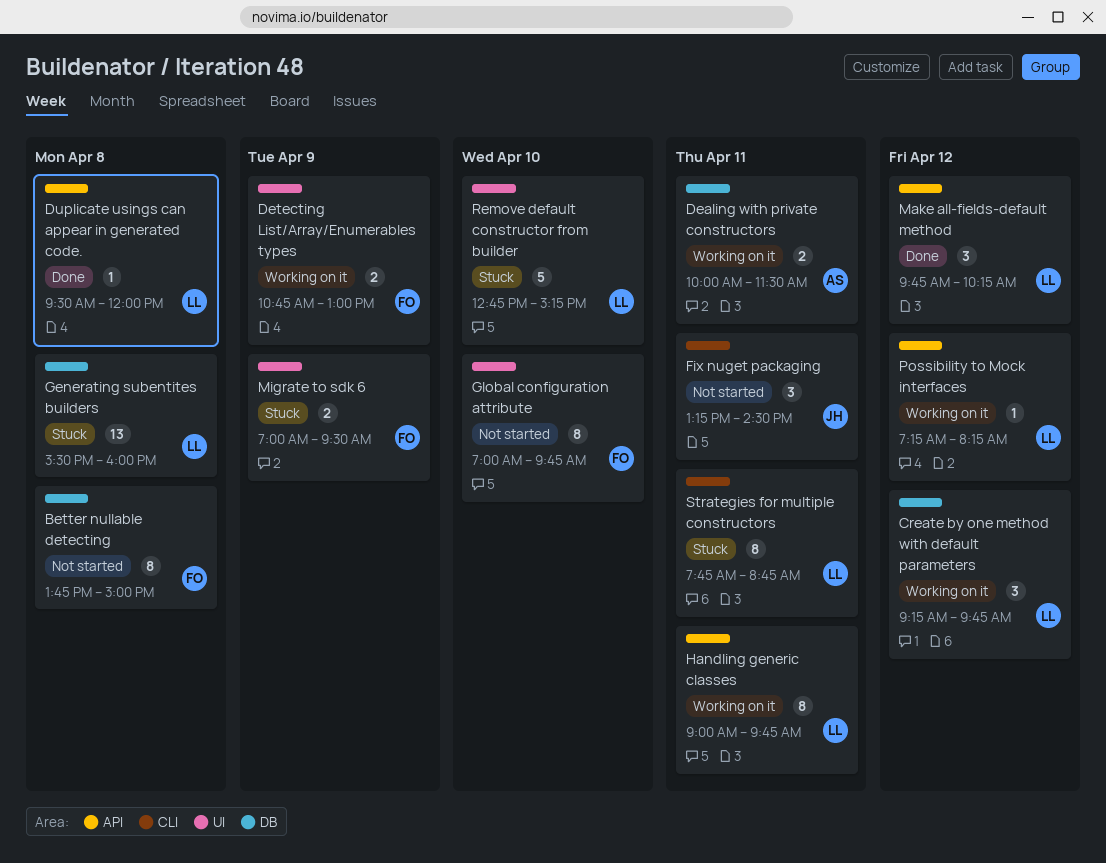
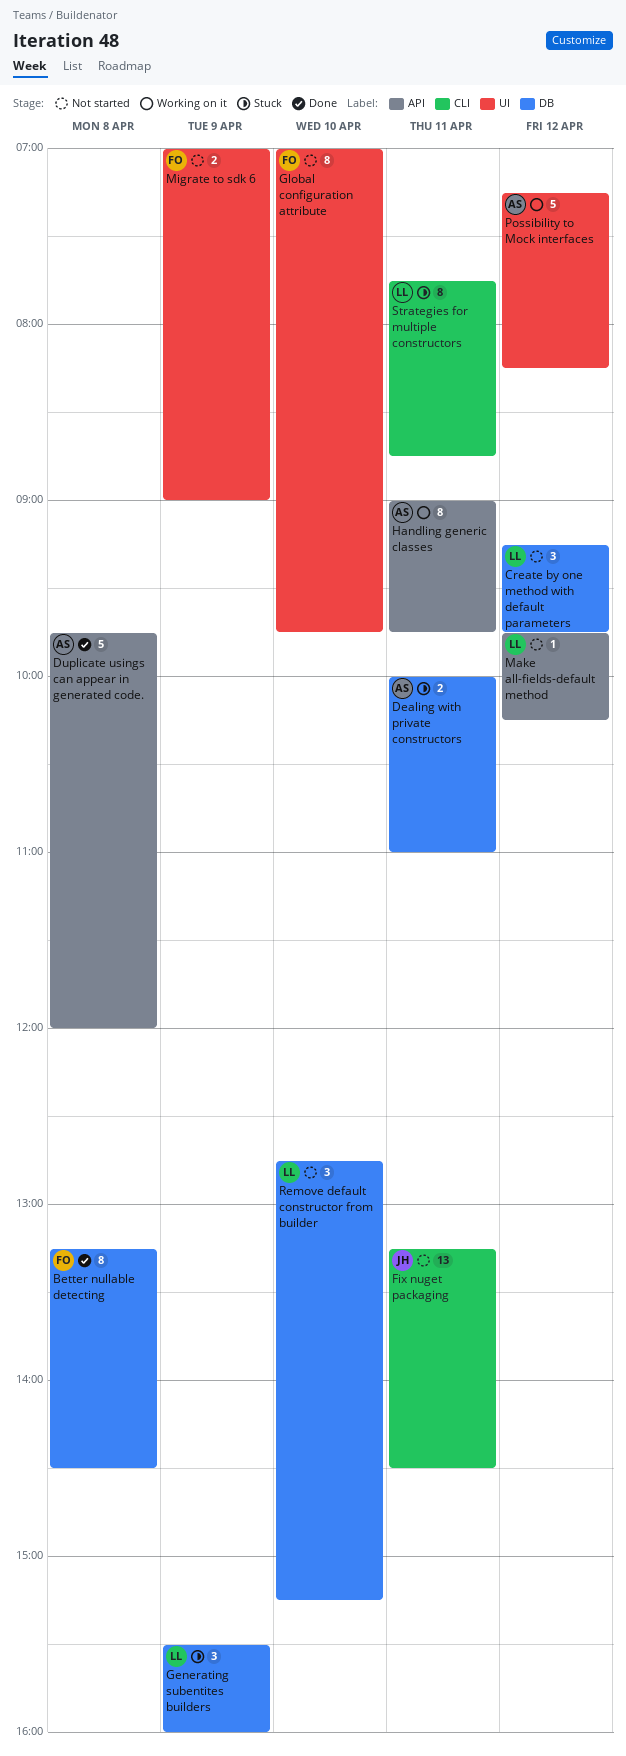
Better nullable detecting, status: Not started -> Done
Better nullable detecting, begins: 13:45 -> 13:15
Better nullable detecting, ends: 15:00 -> 14:30
Create by one method with default parameters, status: Working on it -> Not started
Dealing with private constructors, status: Working on it -> Stuck
Dealing with private constructors, ends: 11:30 -> 11:00
Detecting List/Array/Enumerables types: present -> none
Duplicate usings can appear in generated code., owner: LL -> AS
Duplicate usings can appear in generated code., estimate: 1 -> 5
Duplicate usings can appear in generated code., begins: 09:30 -> 09:45
Fix nuget packaging, estimate: 3 -> 13
Generating subentites builders, estimate: 13 -> 3
Generating subentites builders, day: Apr 8 -> Apr 9
Handling generic classes, owner: LL -> AS
Make all-fields-default method, status: Done -> Not started
Make all-fields-default method, estimate: 3 -> 1
Migrate to sdk 6, status: Stuck -> Not started
Migrate to sdk 6, ends: 09:30 -> 09:00
Possibility to Mock interfaces, owner: LL -> AS
Possibility to Mock interfaces, label: API -> UI
Possibility to Mock interfaces, estimate: 1 -> 5
Remove default constructor from builder, status: Stuck -> Not started
Remove default constructor from builder, label: UI -> DB
Remove default constructor from builder, estimate: 5 -> 3

